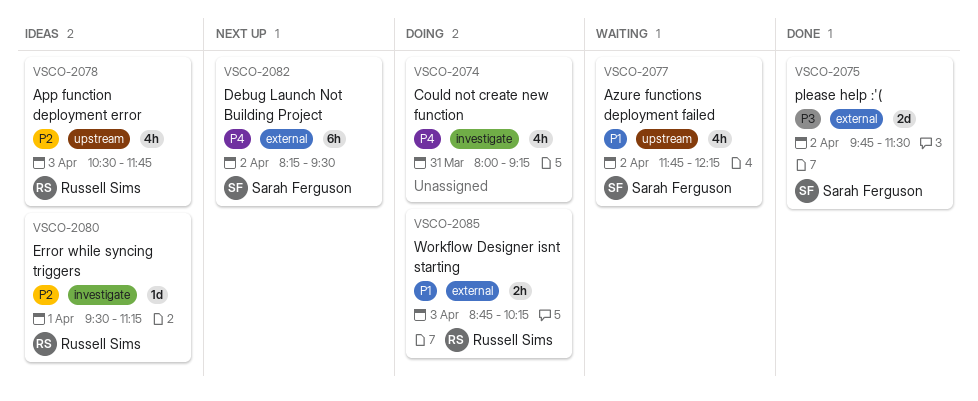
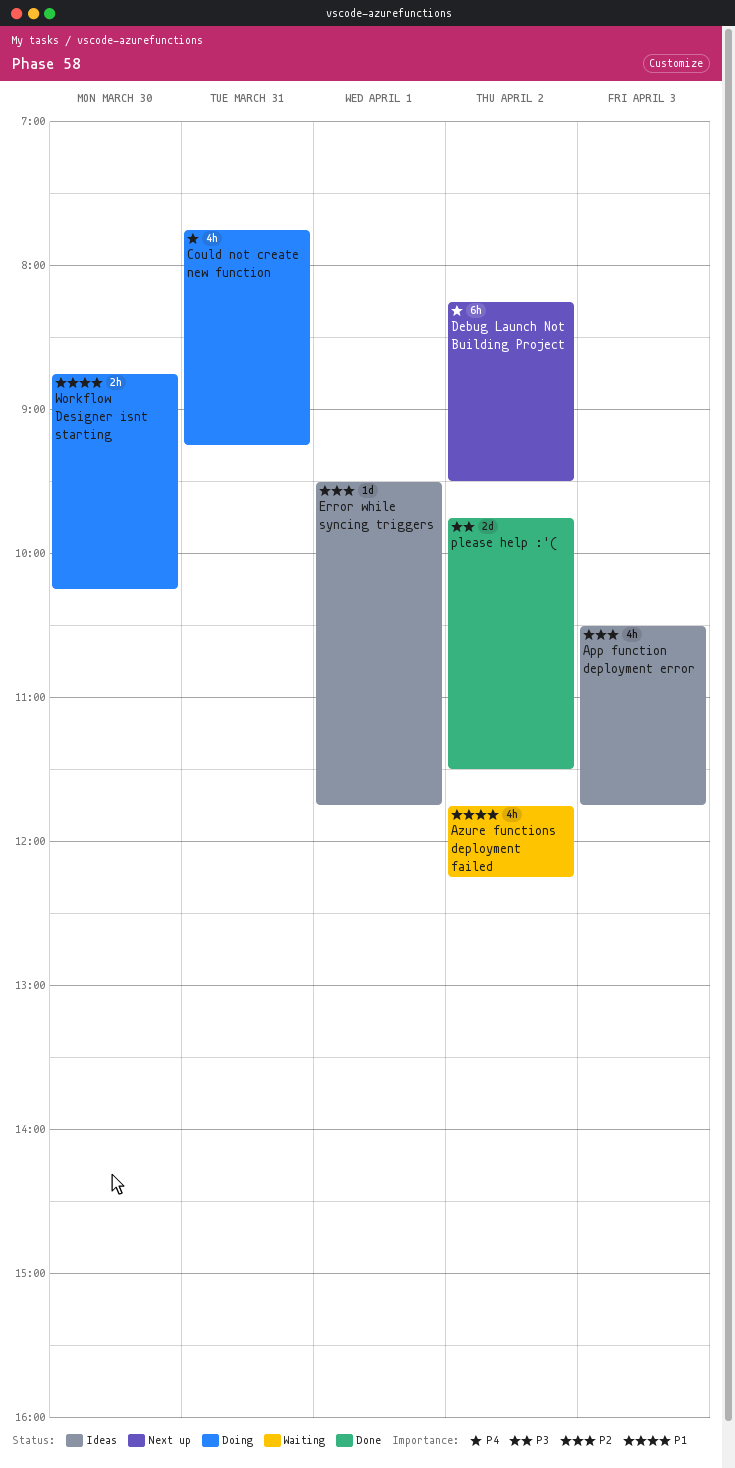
Could not create new function, begins: 08:00 -> 07:45
Error while syncing triggers, ends: 11:15 -> 11:45
Workflow Designer isnt starting, day: Apr 3 -> Mar 30

